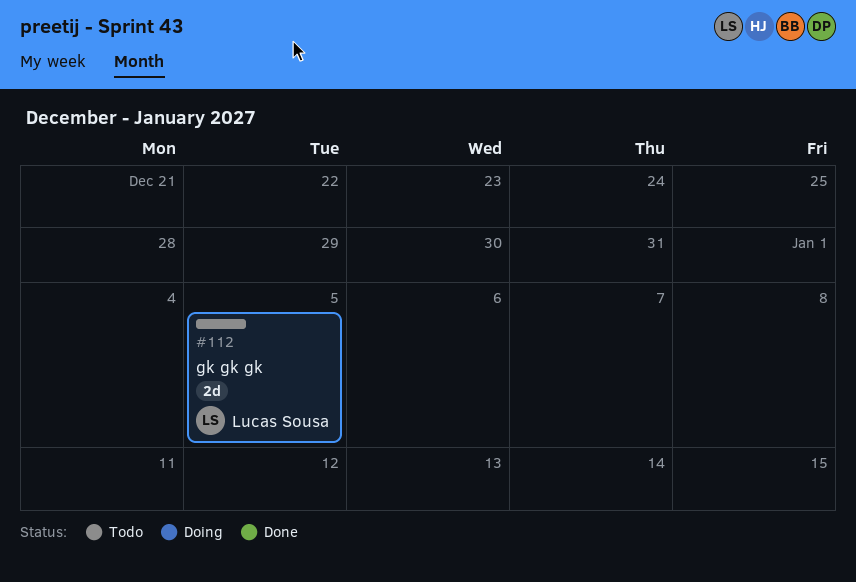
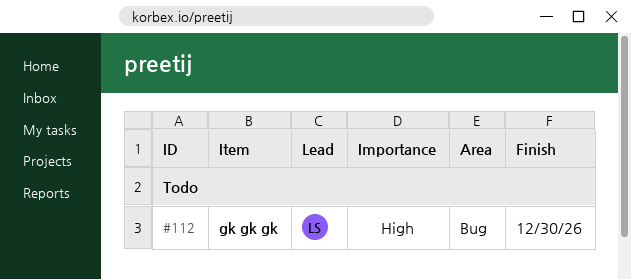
#112, due: Jan 5 -> Dec 30

